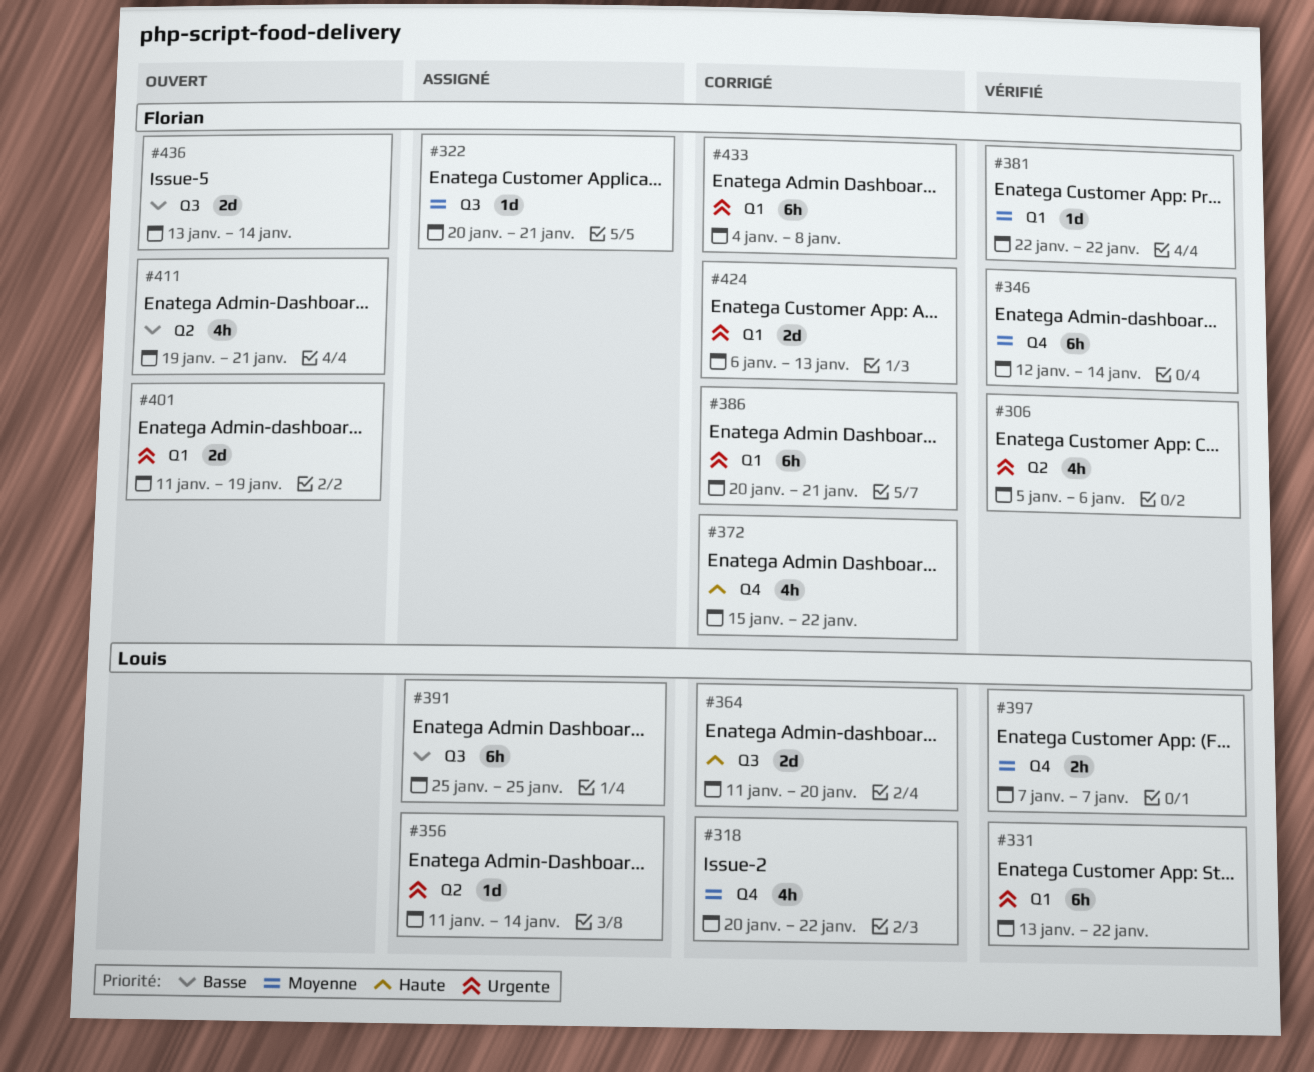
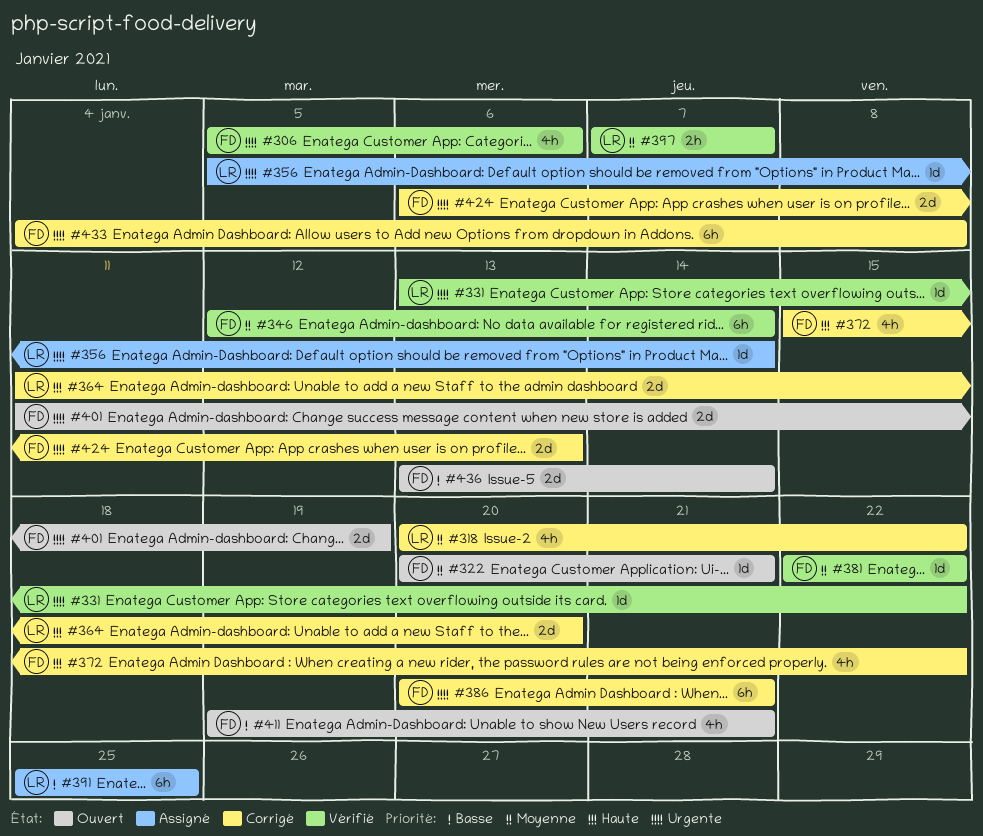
#322, status: Assigné -> Ouvert
#331, estimate: 6h -> 1d
#356, start: Jan 11 -> Jan 5

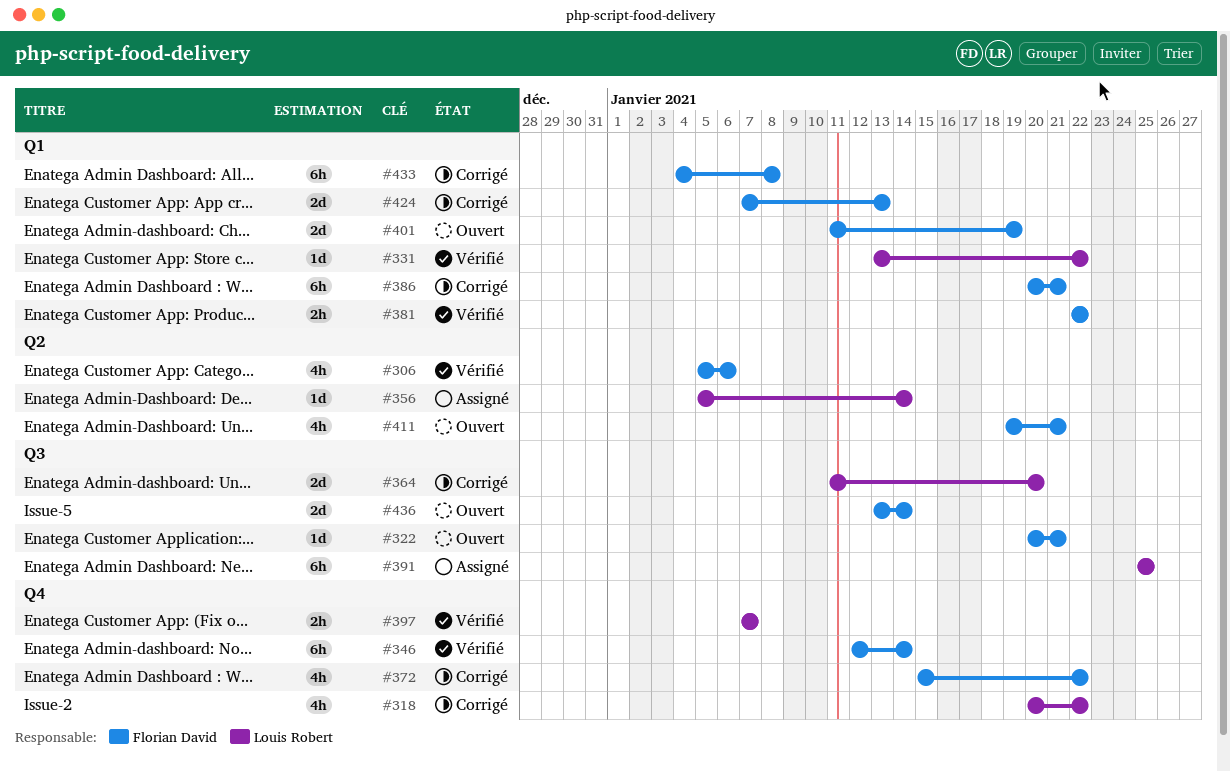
#381, estimate: 1d -> 2h
#424, start: Jan 6 -> Jan 7

